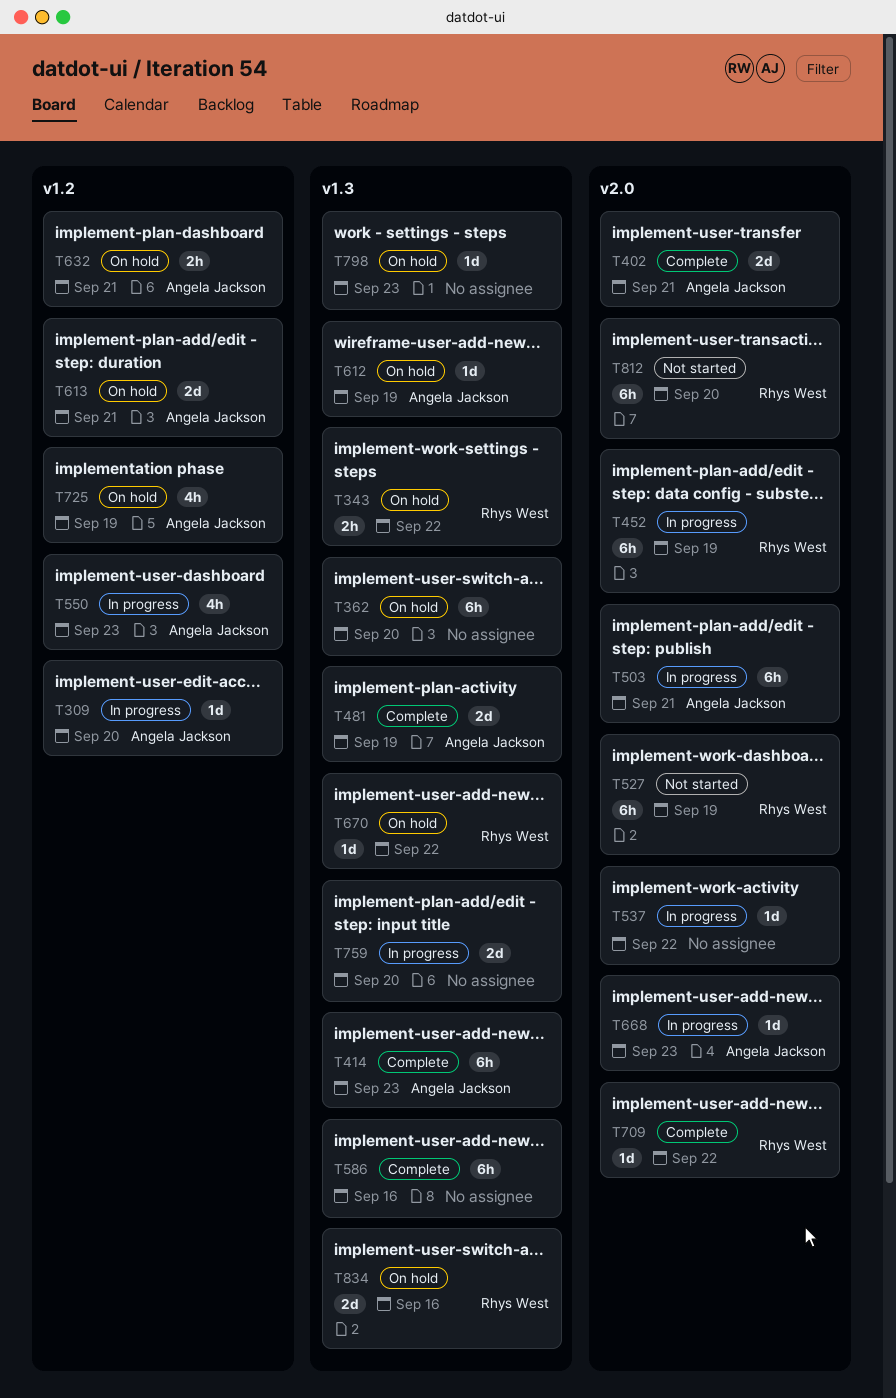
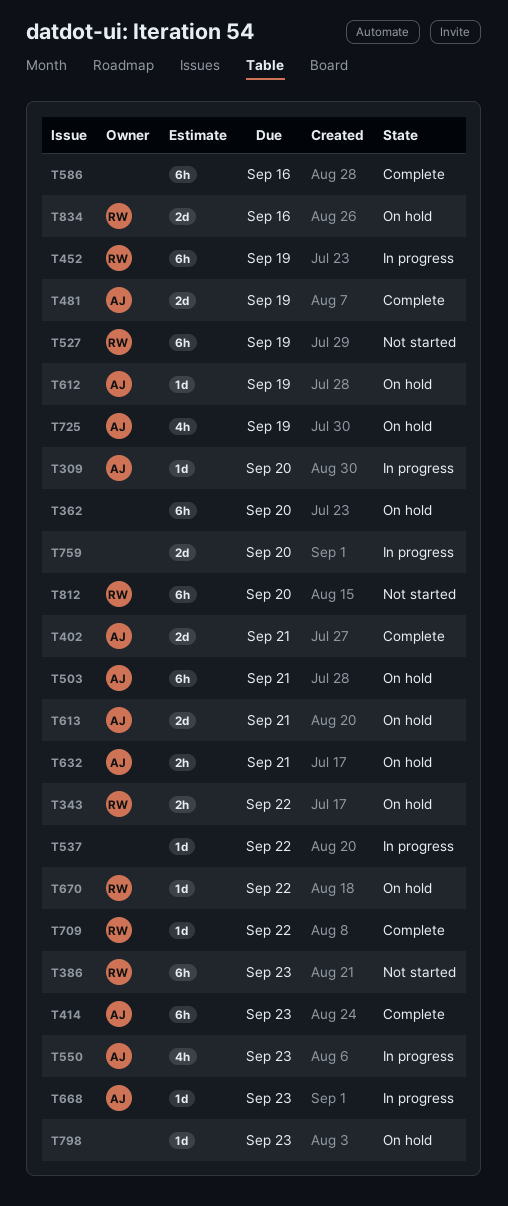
T386: none -> present
T503, status: In progress -> On hold

